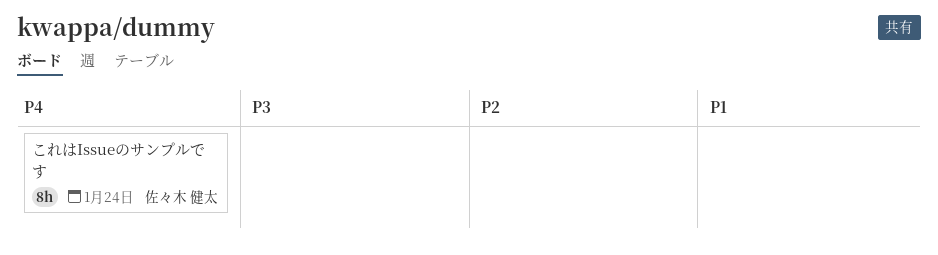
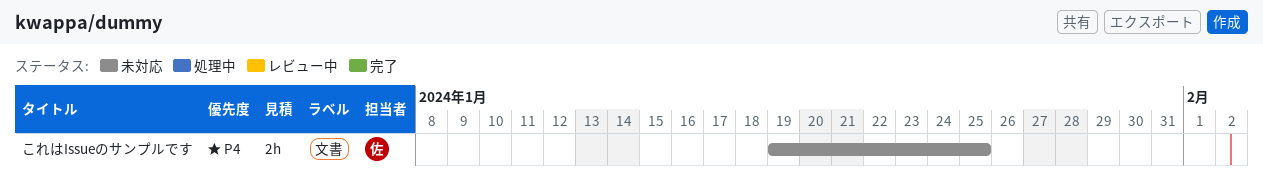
これはIssueのサンプルです, estimate: 8h -> 2h
これはIssueのサンプルです, due: Jan 24 -> Jan 25

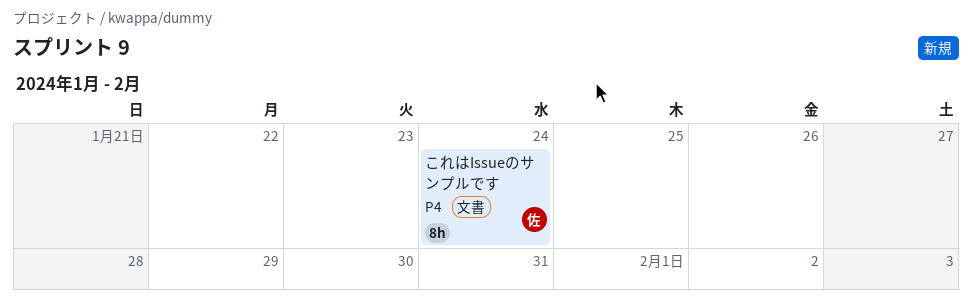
これはIssueのサンプルです, estimate: 2h -> 8h
これはIssueのサンプルです, due: Jan 25 -> Jan 24

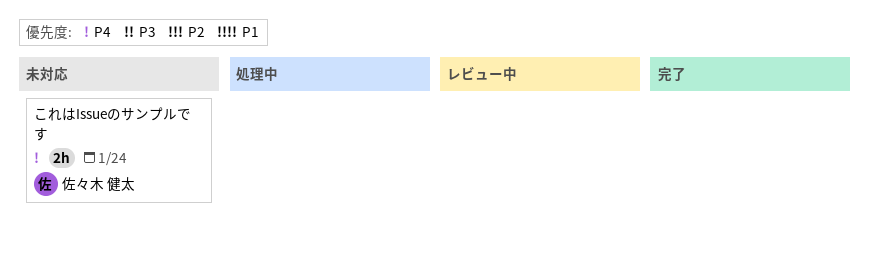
これはIssueのサンプルです, estimate: 8h -> 2h

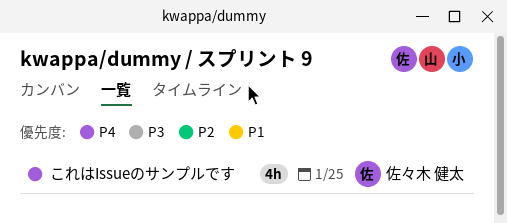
これはIssueのサンプルです, estimate: 2h -> 4h
これはIssueのサンプルです, due: Jan 24 -> Jan 25

